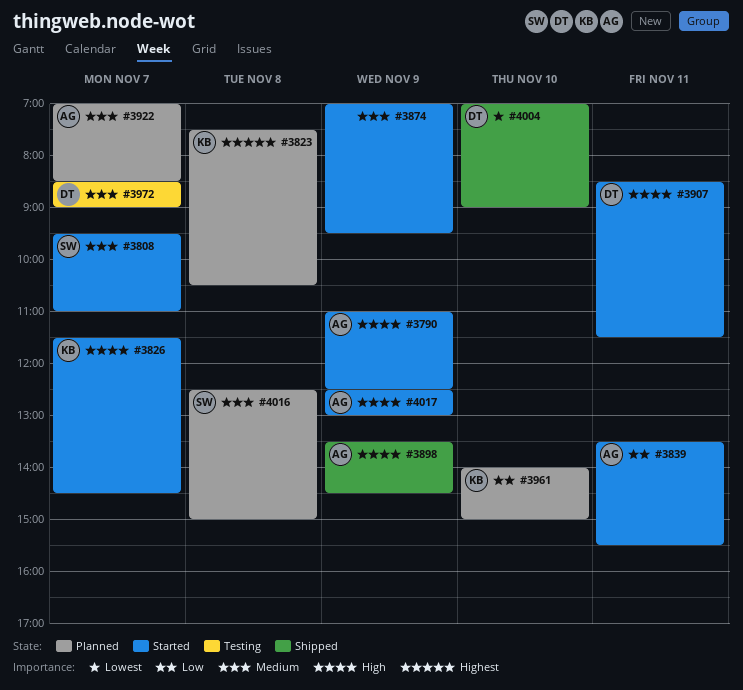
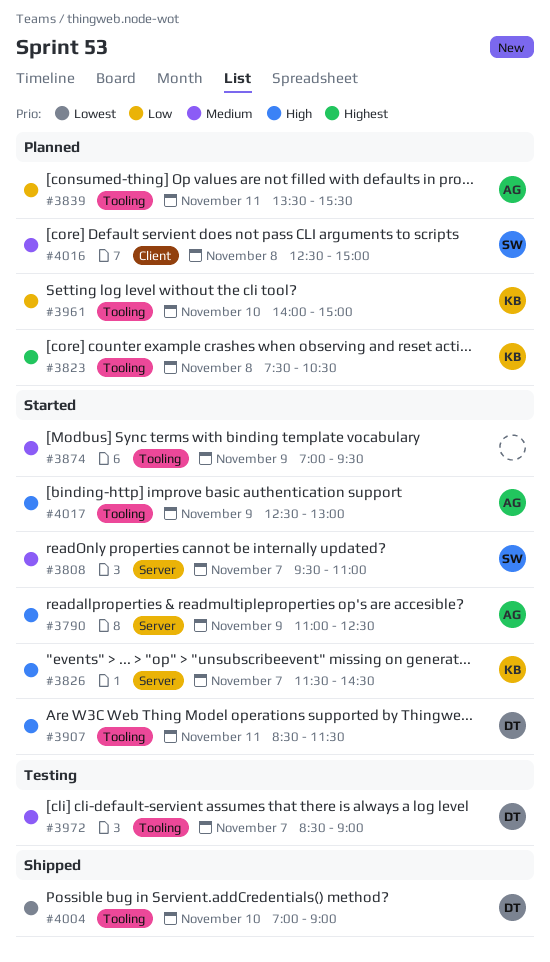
#3839, status: Started -> Planned
#3898: present -> none
#3922: present -> none

